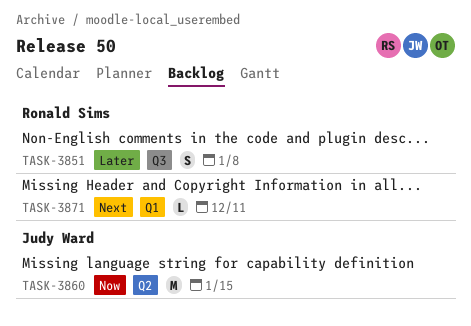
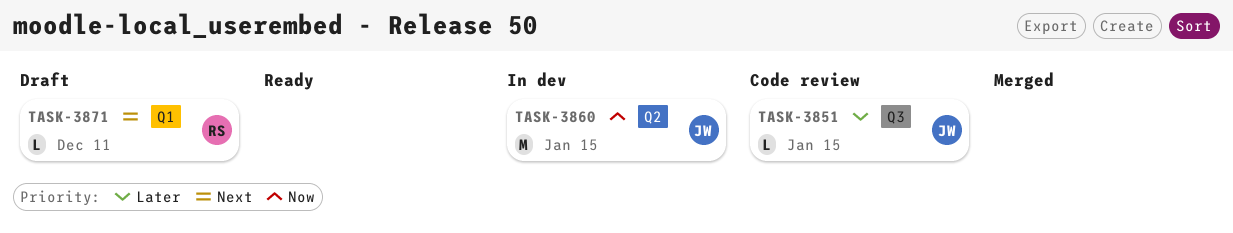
TASK-3851, owner: Ronald Sims -> Judy Ward
TASK-3851, estimate: S -> L
TASK-3851, due: Jan 8 -> Jan 15

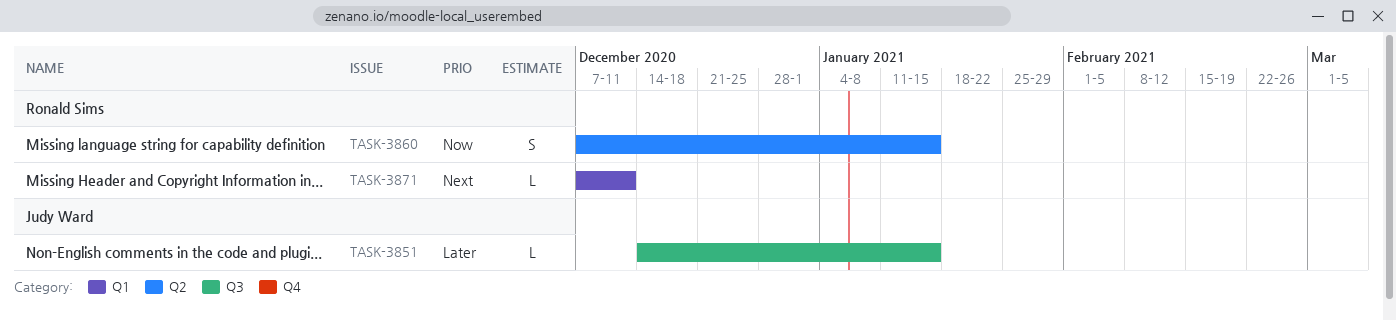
TASK-3860, owner: Judy Ward -> Ronald Sims
TASK-3860, estimate: M -> S

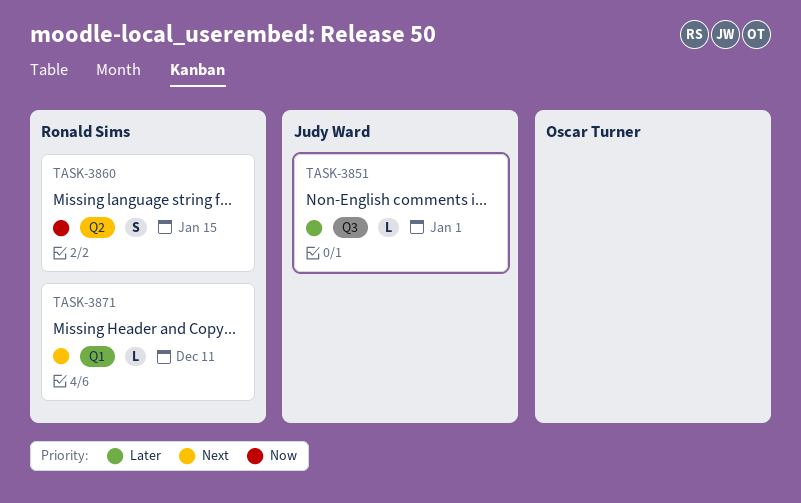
TASK-3851, due: Jan 15 -> Jan 1

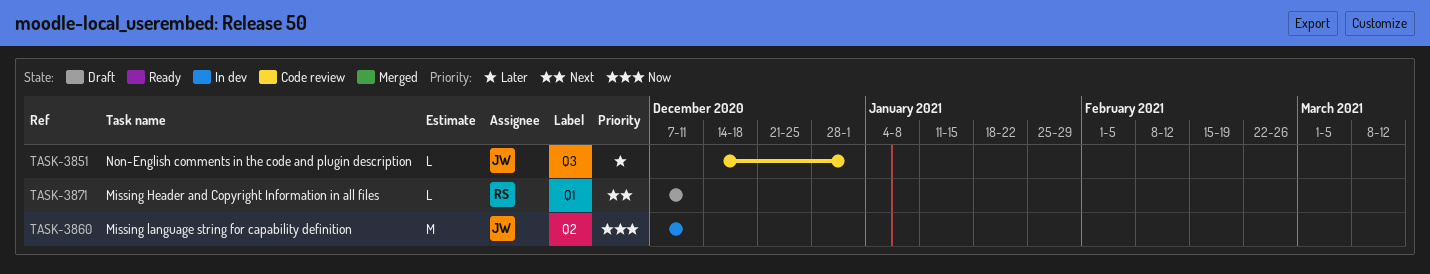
TASK-3860, owner: Ronald Sims -> Judy Ward
TASK-3860, estimate: S -> M
TASK-3860, due: Jan 15 -> Dec 11

